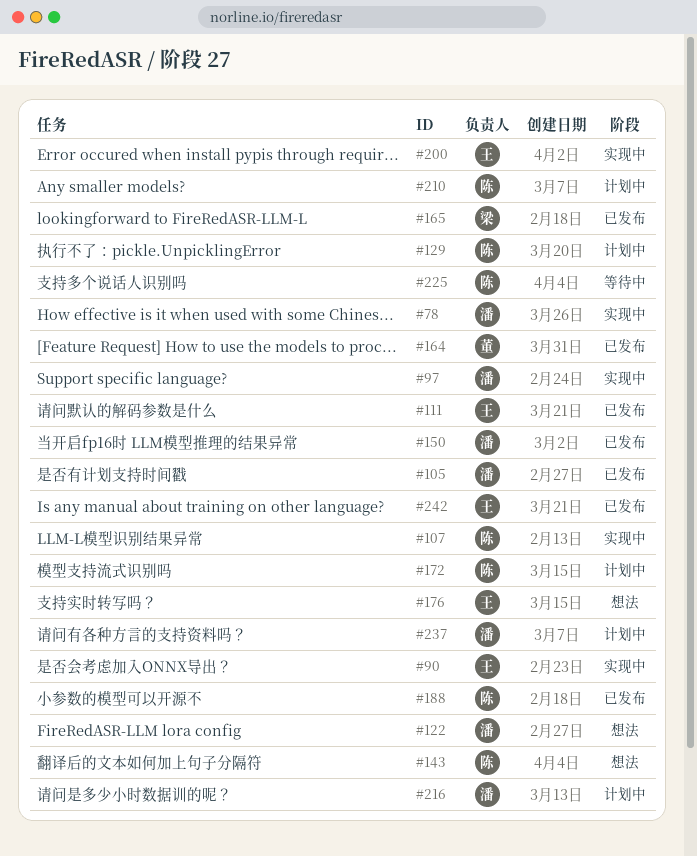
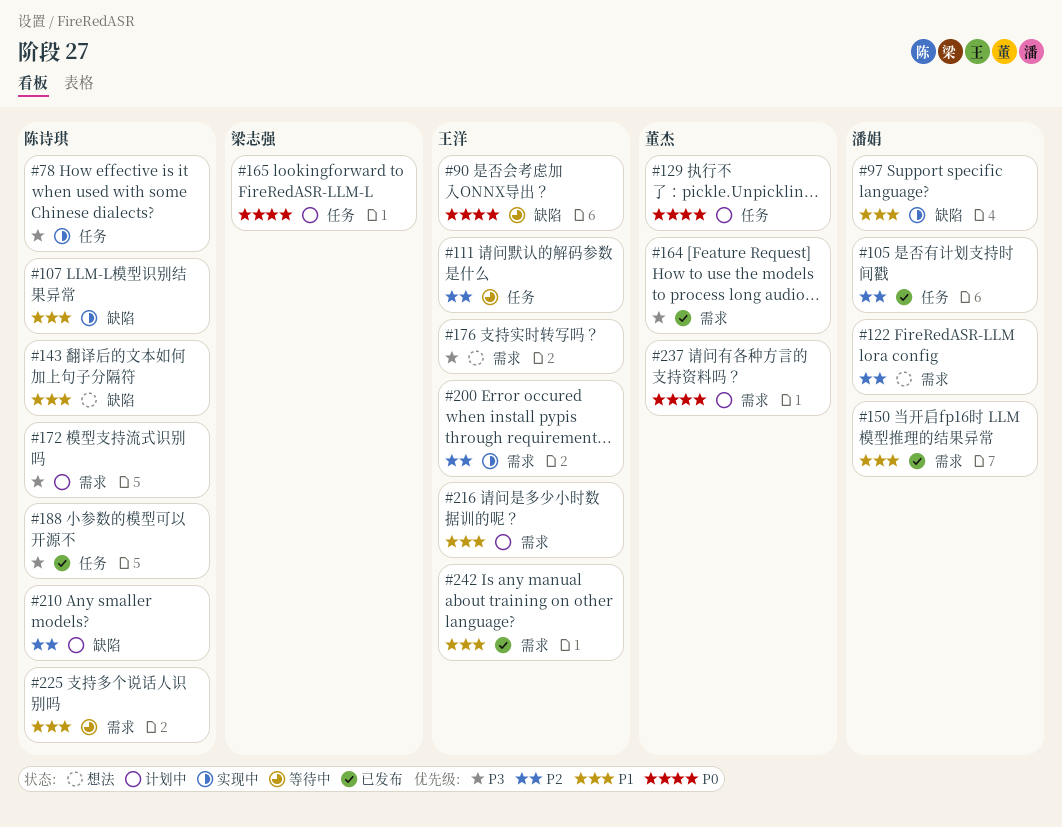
#78, owner: 潘娟 -> 陈诗琪
#90, status: 实现中 -> 等待中
#111, status: 已发布 -> 等待中
#129, owner: 陈诗琪 -> 董杰
#165, status: 已发布 -> 计划中
#216, owner: 潘娟 -> 王洋
#237, owner: 潘娟 -> 董杰

